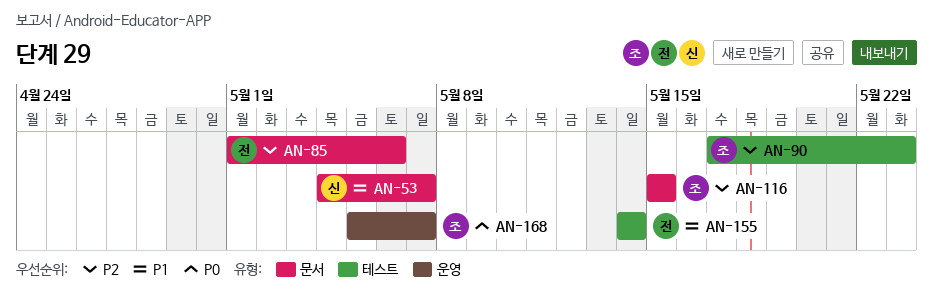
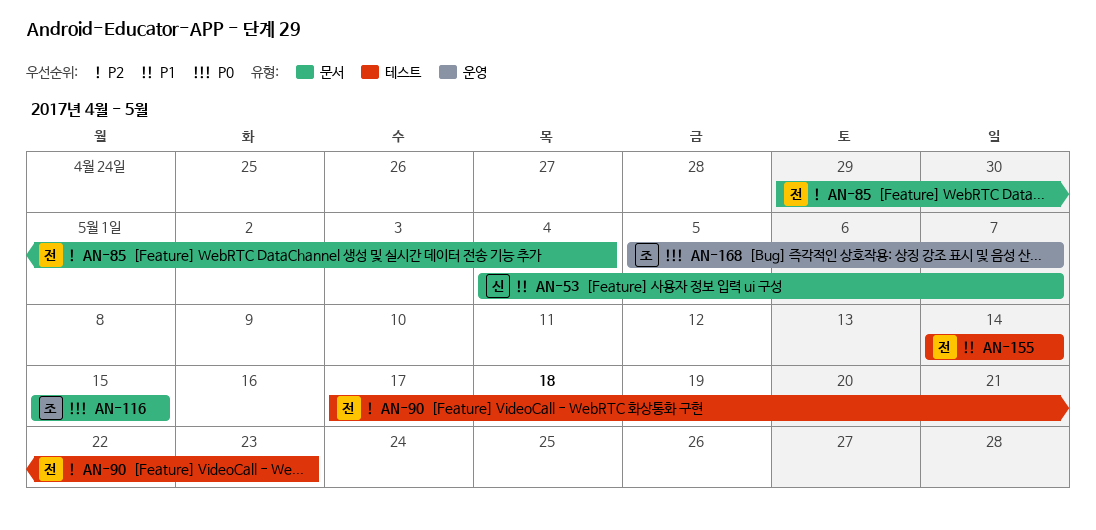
AN-85, start: May 1 -> Apr 29
AN-85, due: May 6 -> May 4
AN-90, owner: 조 -> 전
AN-116, priority: P2 -> P0

